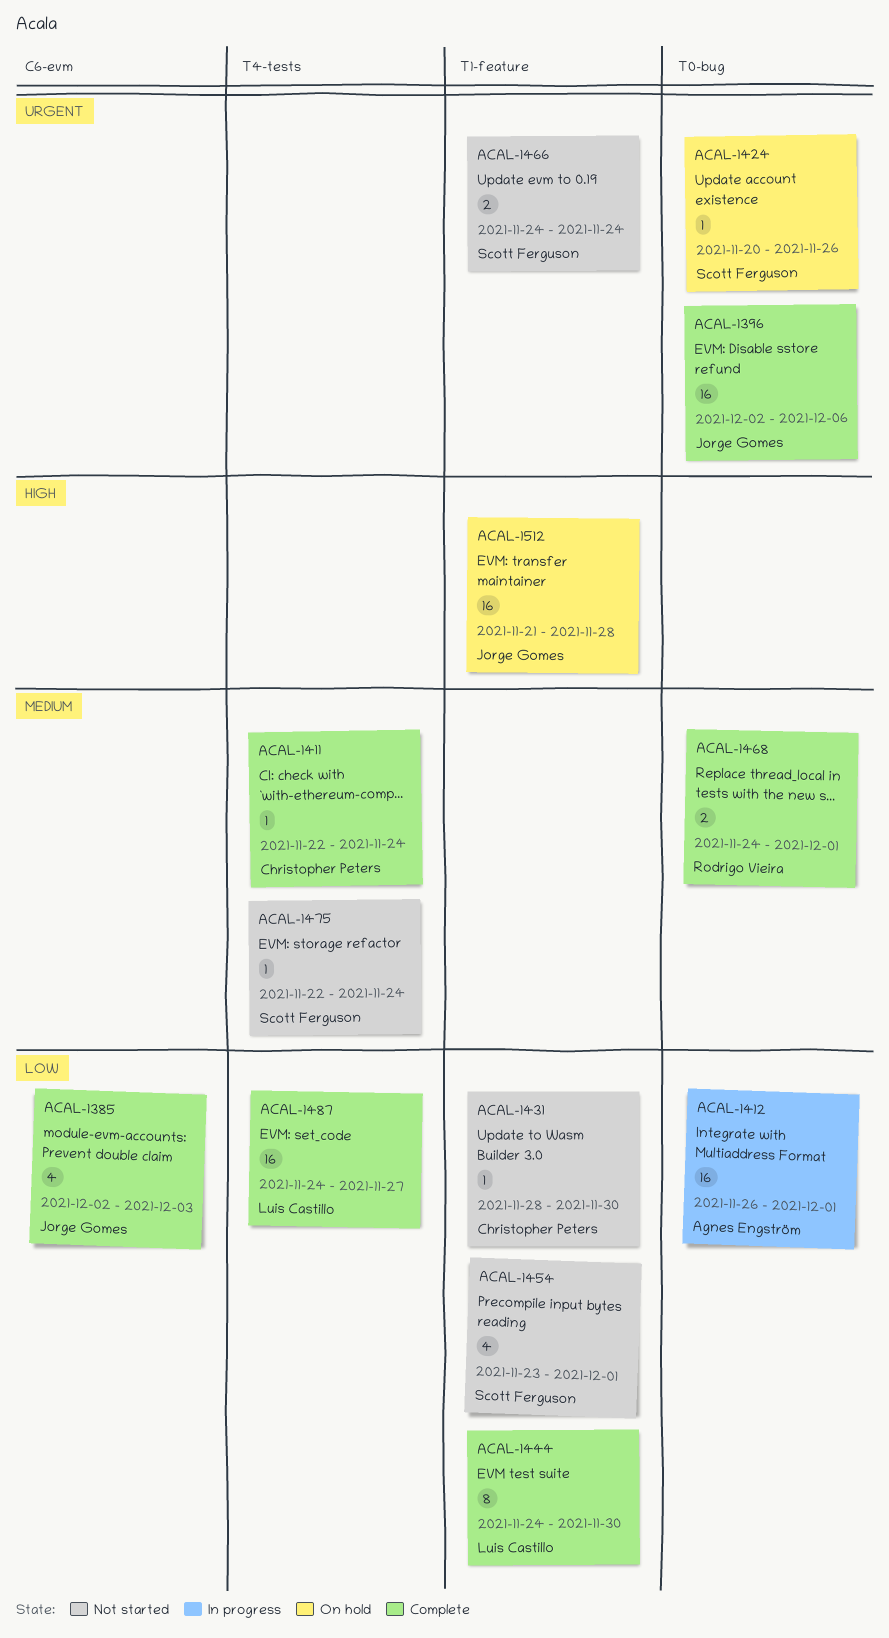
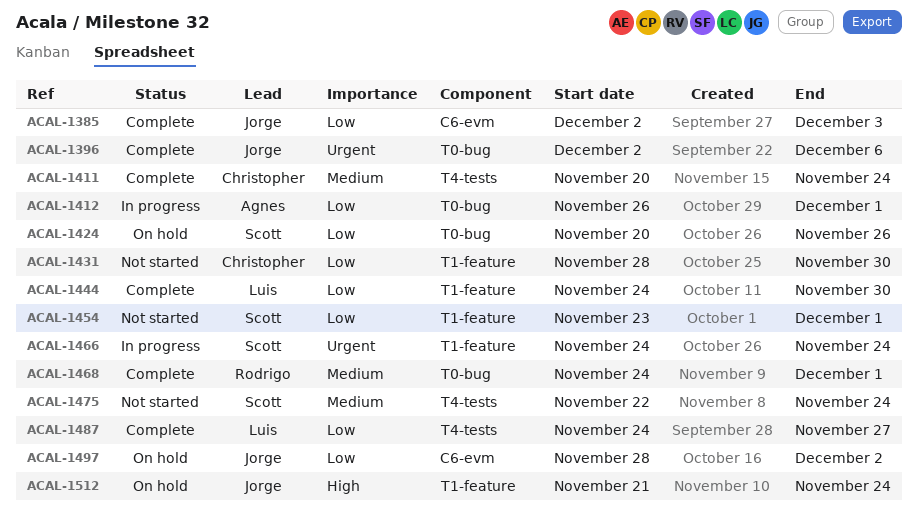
ACAL-1411, start: Nov 22 -> Nov 20
ACAL-1424, priority: Urgent -> Low
ACAL-1466, status: Not started -> In progress
ACAL-1497: none -> present
ACAL-1512, due: Nov 28 -> Nov 24

